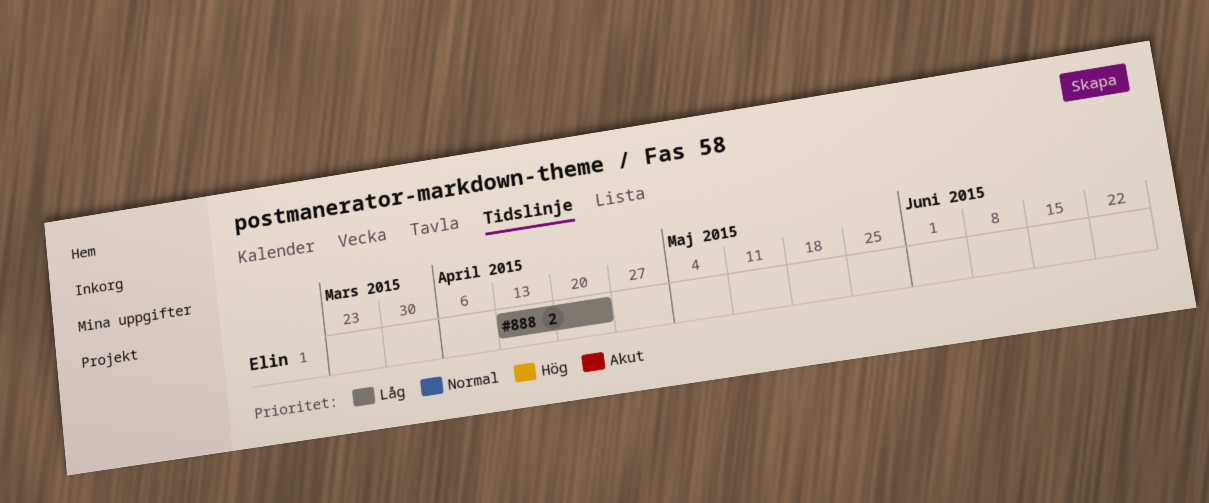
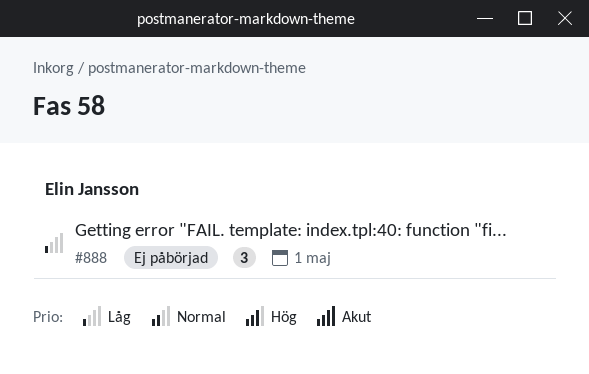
#888, estimate: 2 -> 3
#888, due: Apr 24 -> May 1

